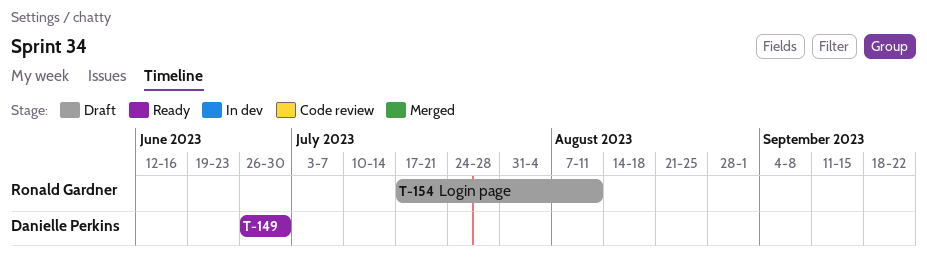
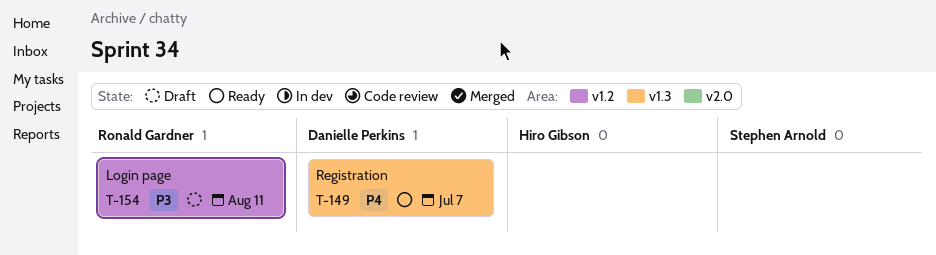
T-149, due: Jun 30 -> Jul 7

